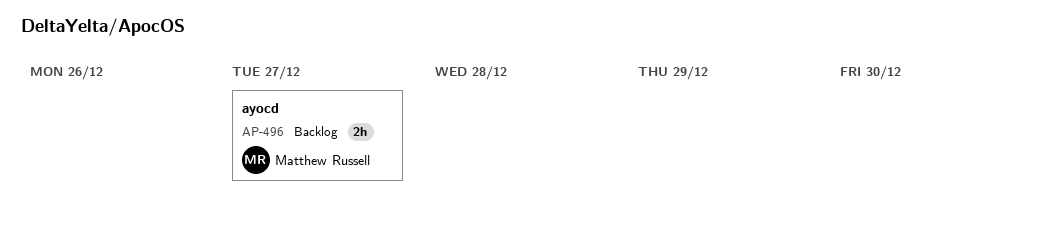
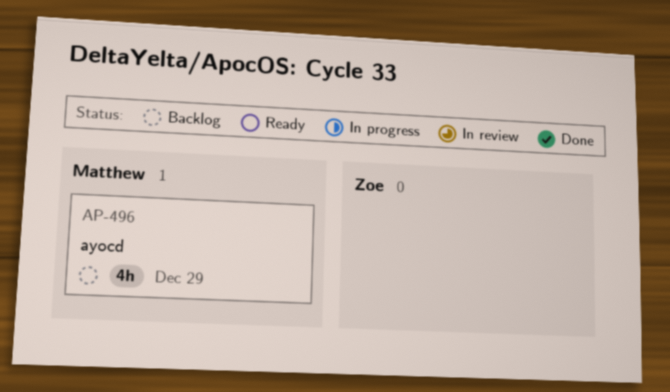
AP-496, estimate: 2h -> 4h
AP-496, due: Dec 27 -> Dec 29

